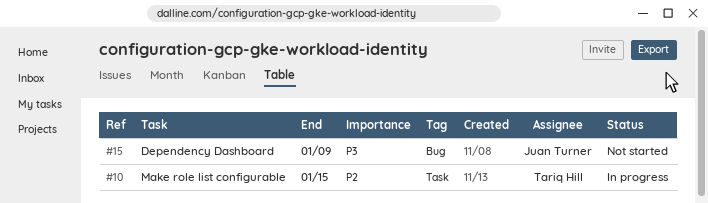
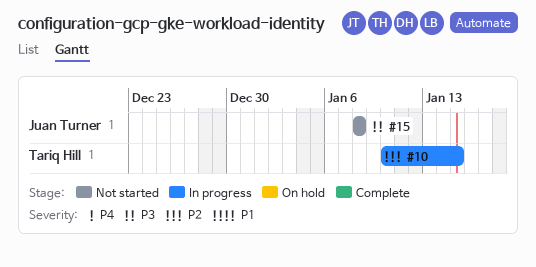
#15, due: Jan 9 -> Jan 8

